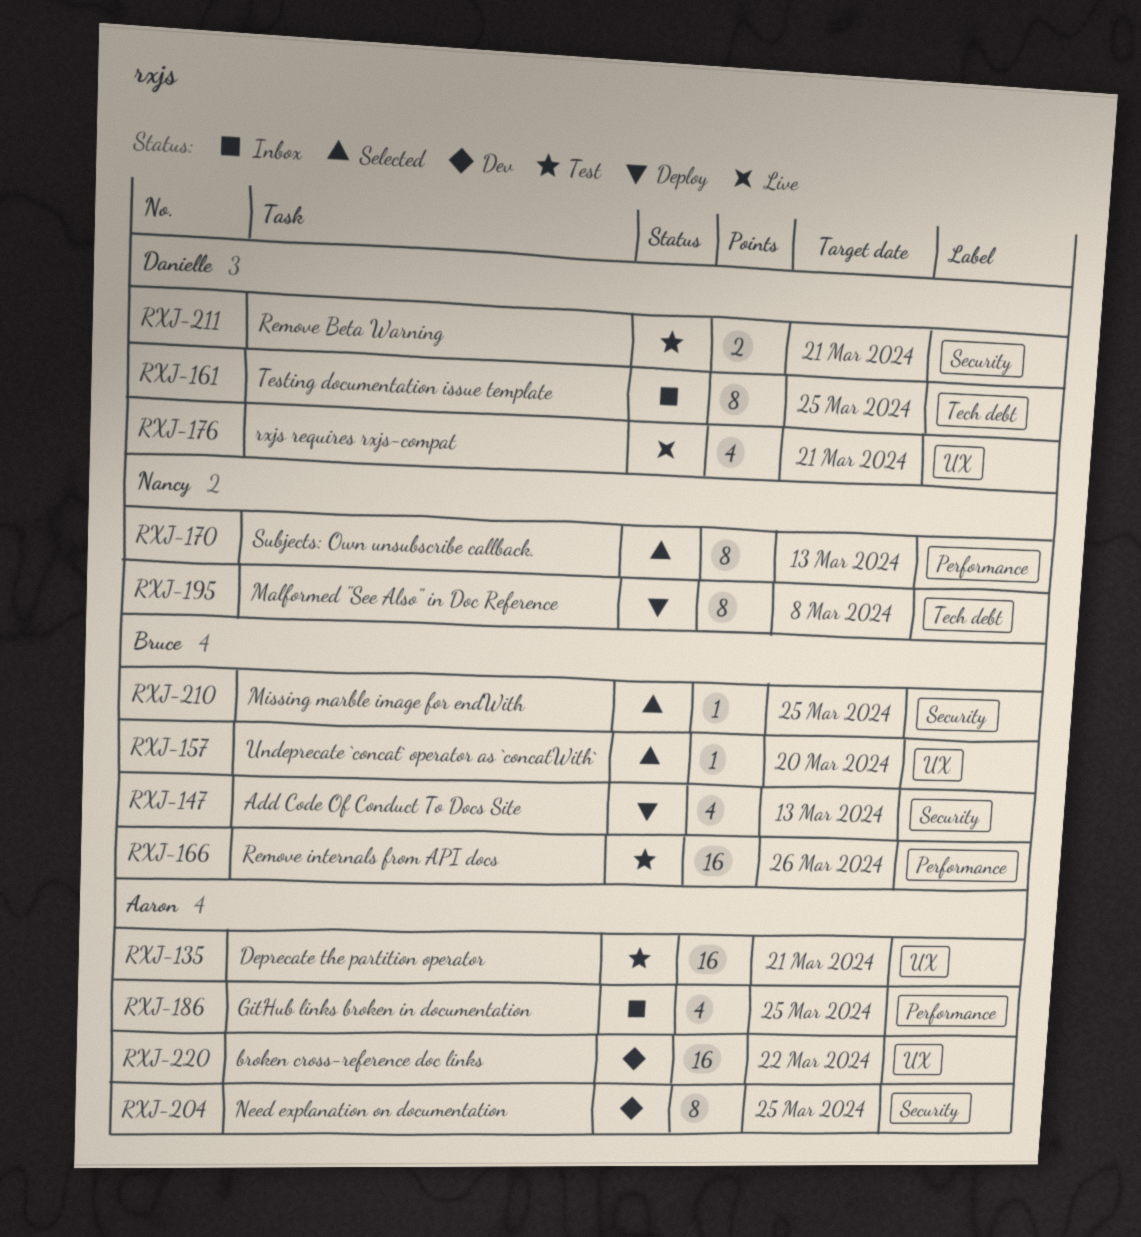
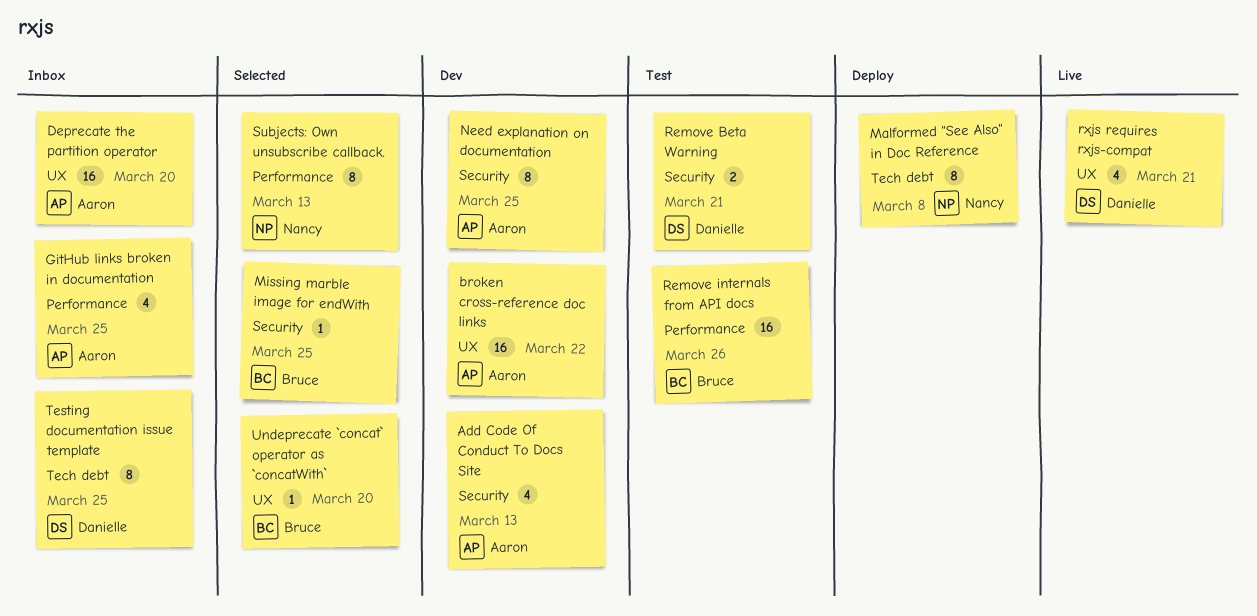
Add Code Of Conduct To Docs Site, status: Deploy -> Dev
Add Code Of Conduct To Docs Site, owner: Bruce -> Aaron
Deprecate the partition operator, status: Test -> Inbox
Deprecate the partition operator, due: Mar 21 -> Mar 20

